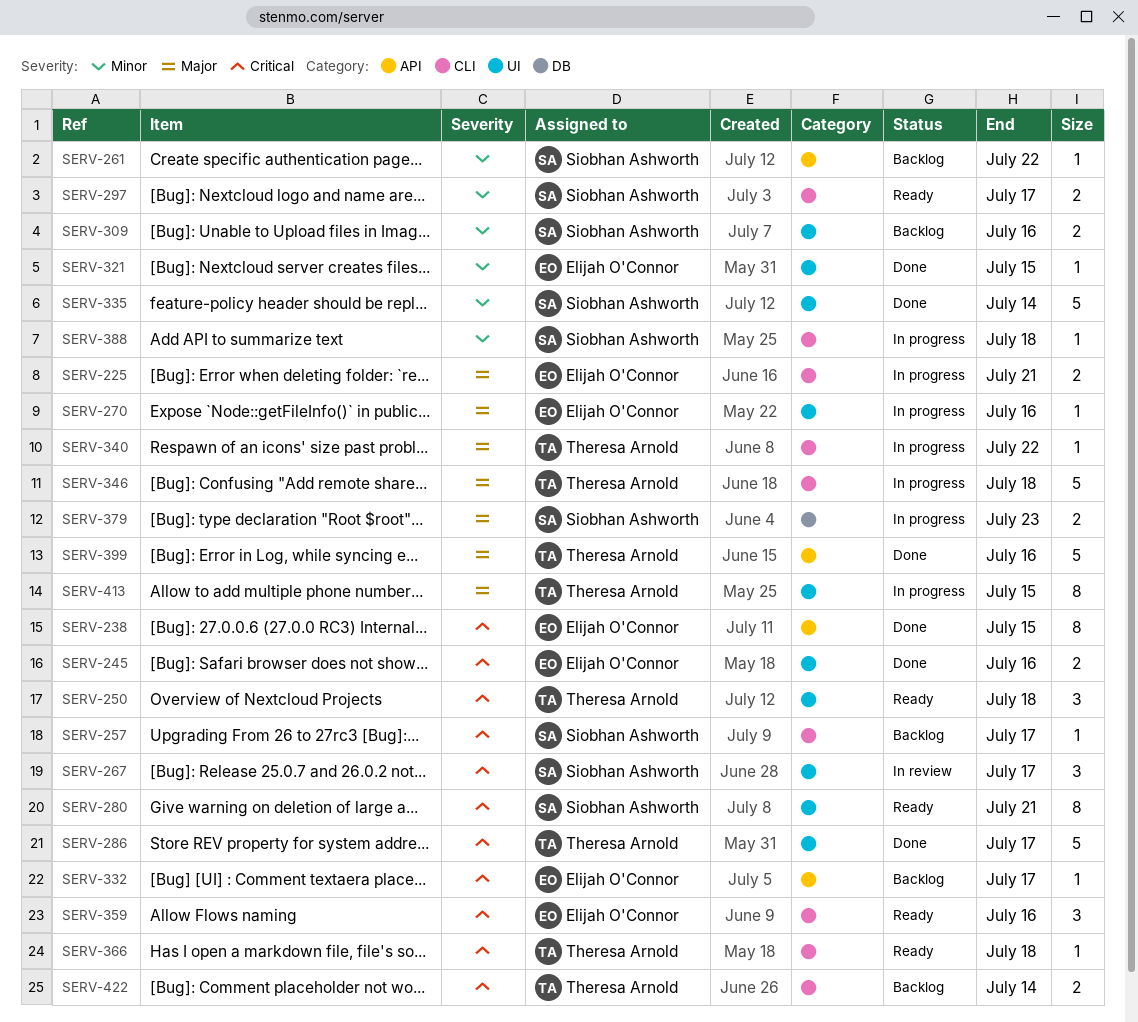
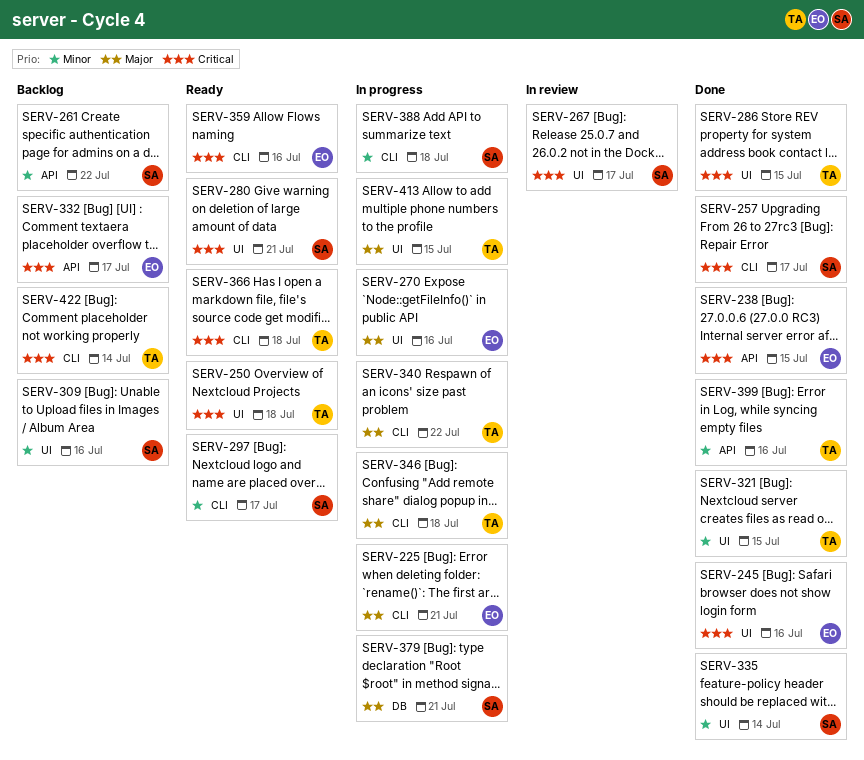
SERV-257, status: Backlog -> Done
SERV-286, due: Jul 17 -> Jul 15
SERV-321, owner: Elijah O'Connor -> Theresa Arnold
SERV-379, due: Jul 23 -> Jul 21
SERV-399, priority: Major -> Minor

